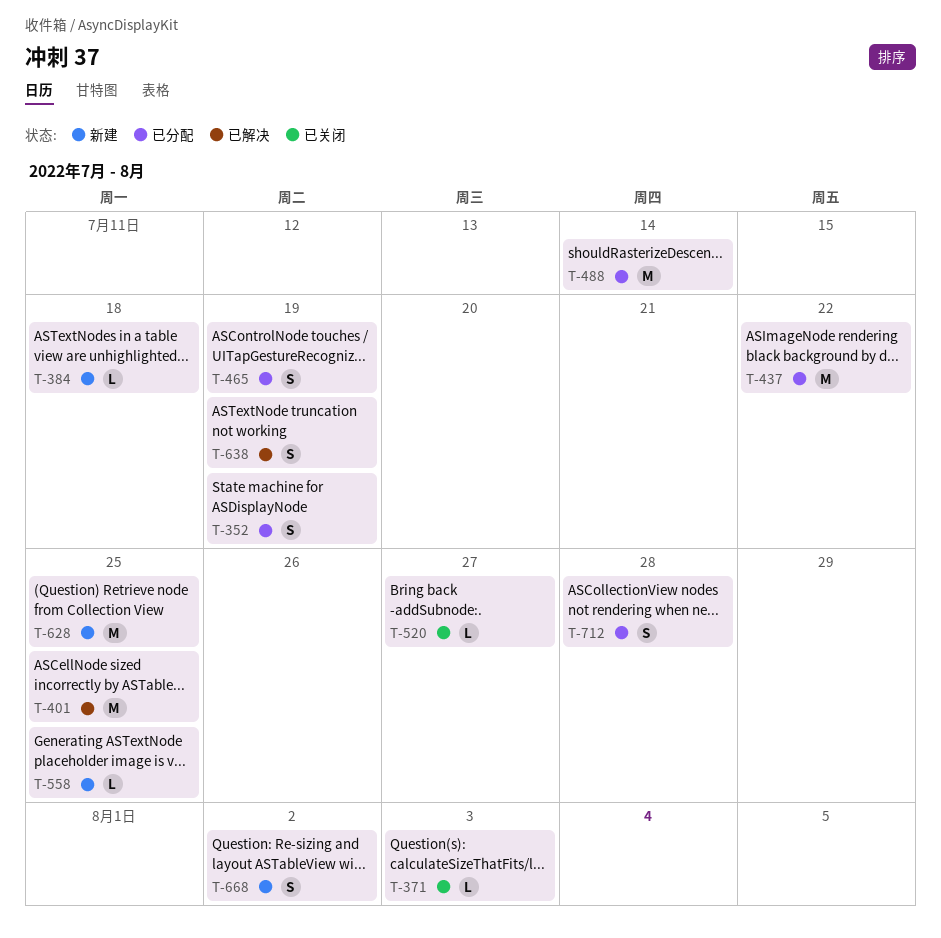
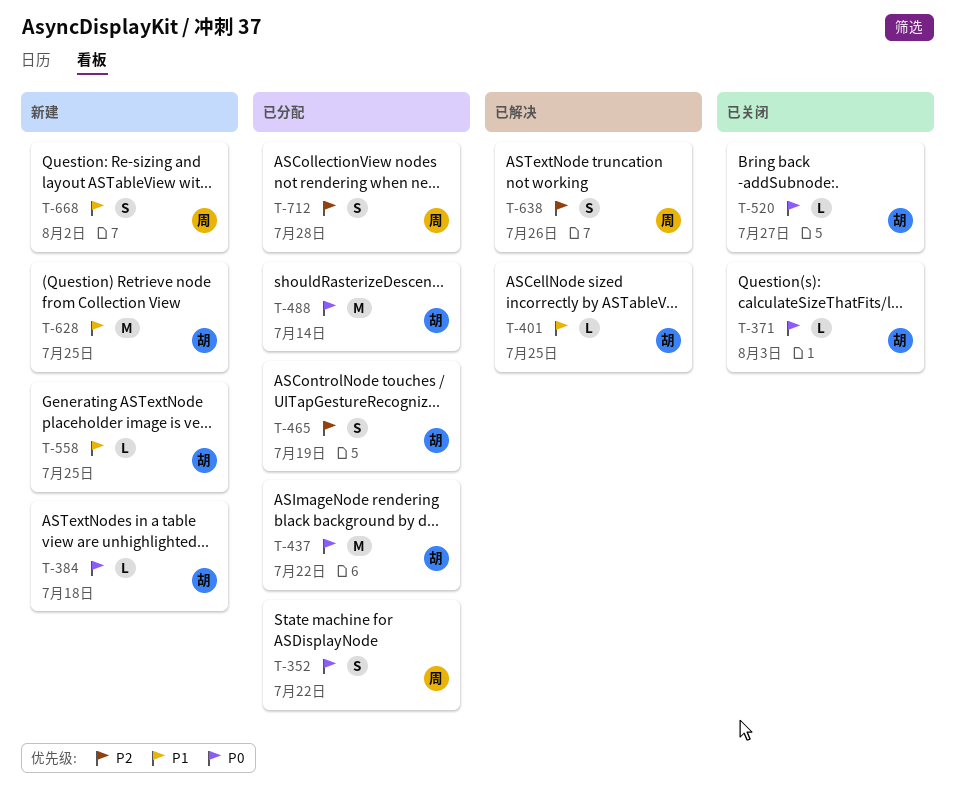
T-352, due: Jul 19 -> Jul 22
T-401, estimate: M -> L
T-638, due: Jul 19 -> Jul 26

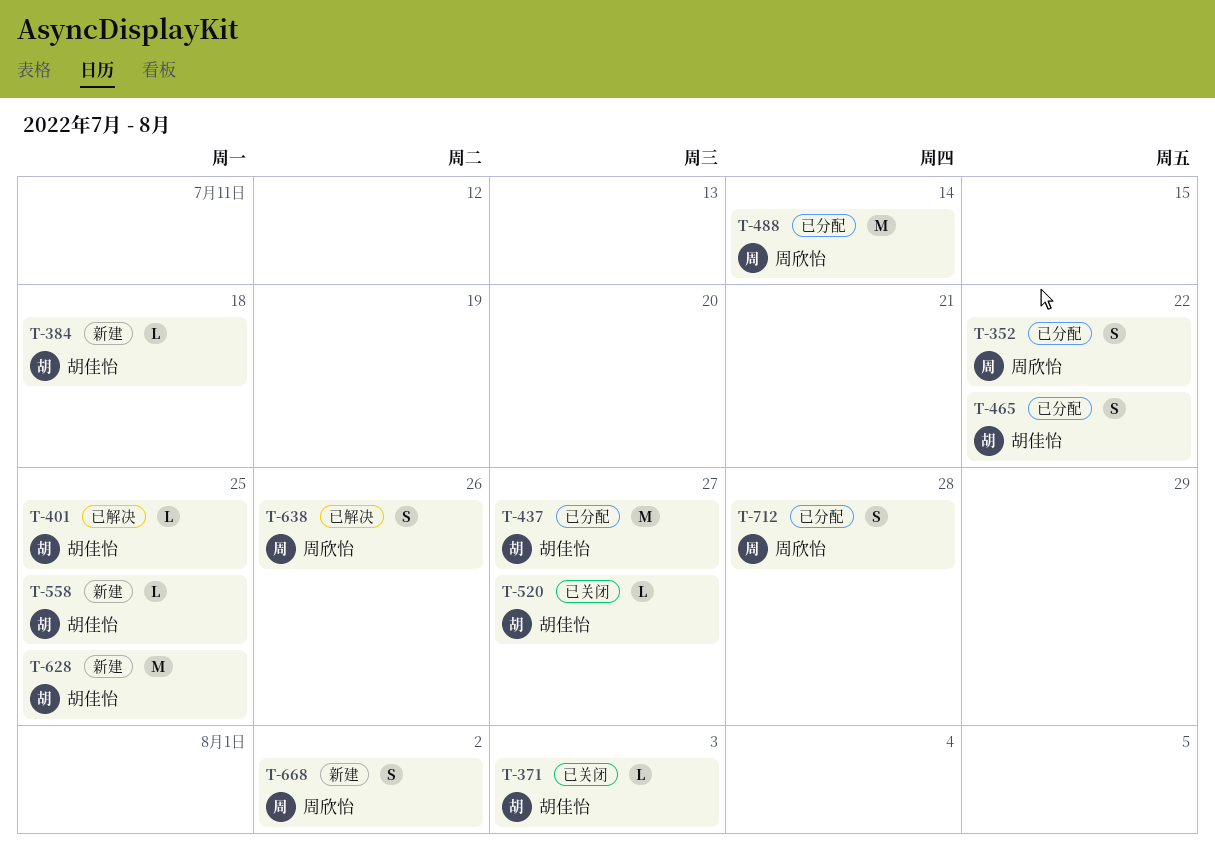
T-437, due: Jul 22 -> Jul 27
T-465, due: Jul 19 -> Jul 22
T-488, owner: 胡佳怡 -> 周欣怡

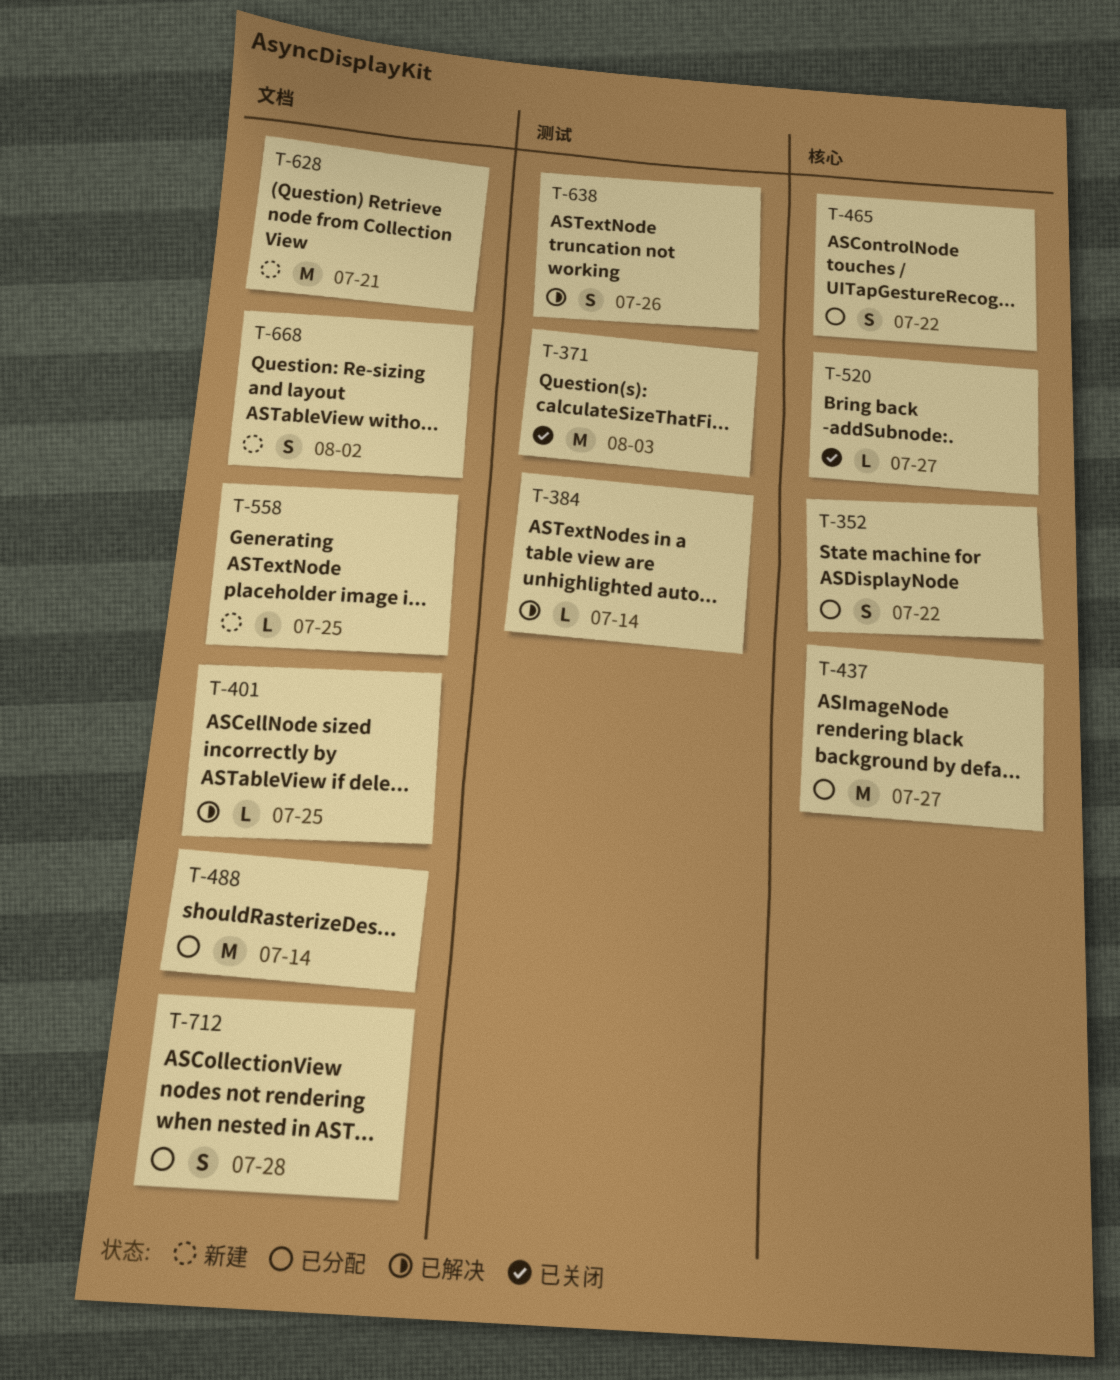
T-371, estimate: L -> M
T-384, status: 新建 -> 已解决
T-384, due: Jul 18 -> Jul 14
T-628, due: Jul 25 -> Jul 21

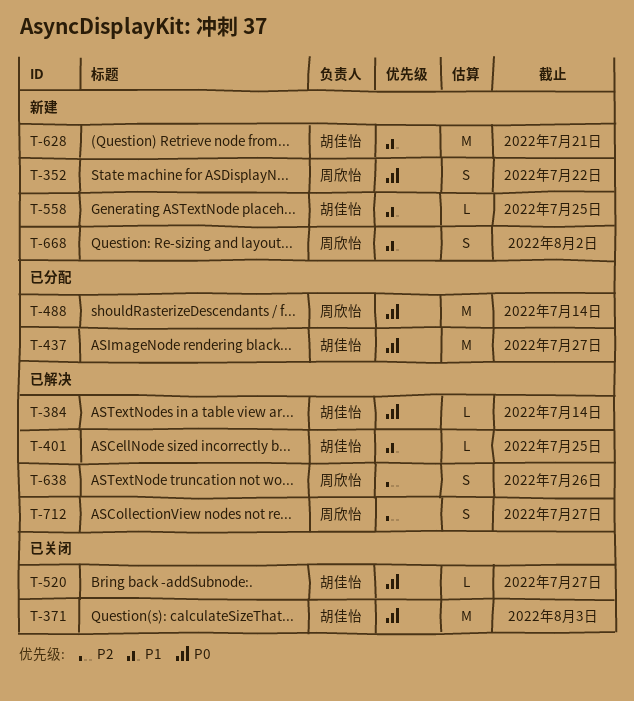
T-352, status: 已分配 -> 新建
T-465: present -> none
T-712, status: 已分配 -> 已解决
T-712, due: Jul 28 -> Jul 27

